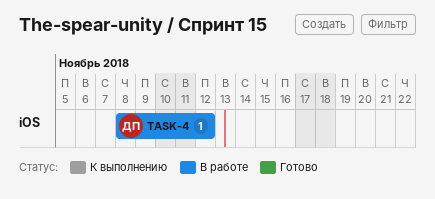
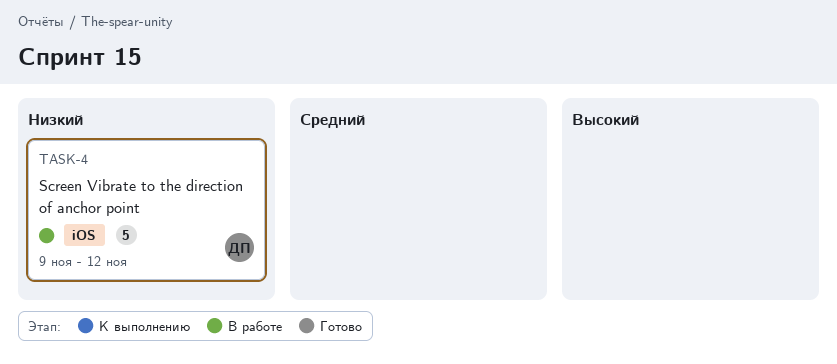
TASK-4, estimate: 1 -> 5
TASK-4, start: Nov 8 -> Nov 9

